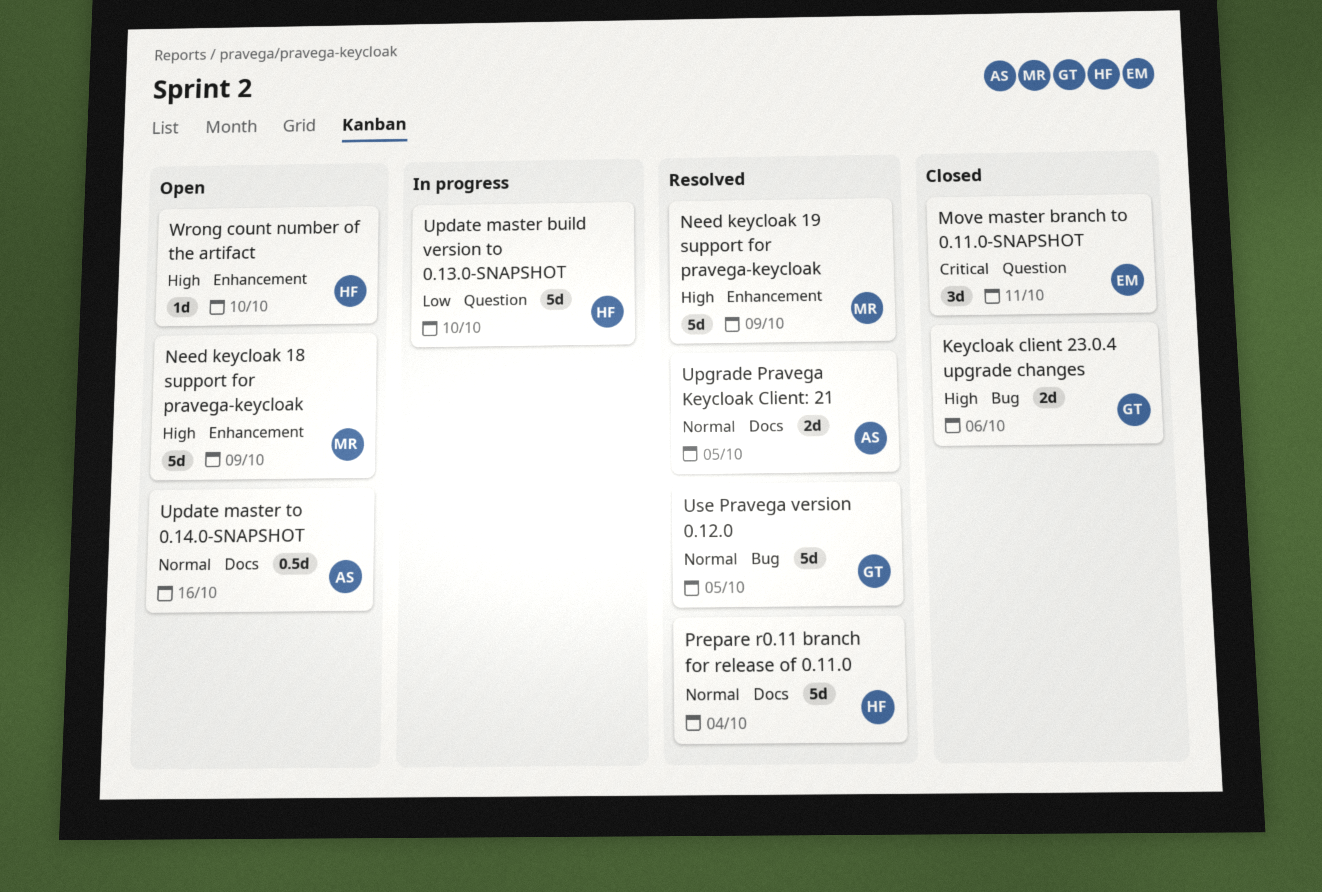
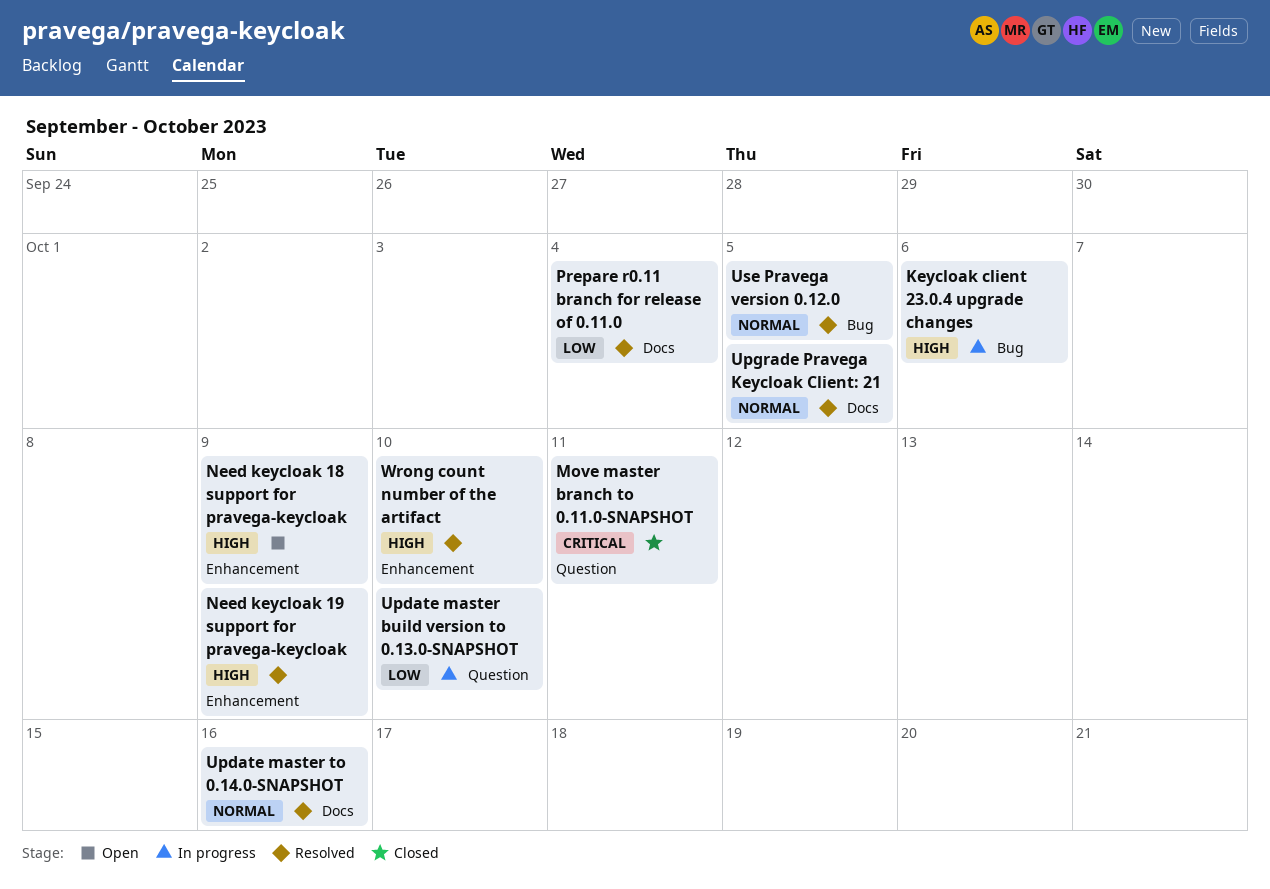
Keycloak client 23.0.4 upgrade changes, status: Closed -> In progress
Prepare r0.11 branch for release of 0.11.0, priority: Normal -> Low
Update master to 0.14.0-SNAPSHOT, status: Open -> Resolved
Wrong count number of the artifact, status: Open -> Resolved

